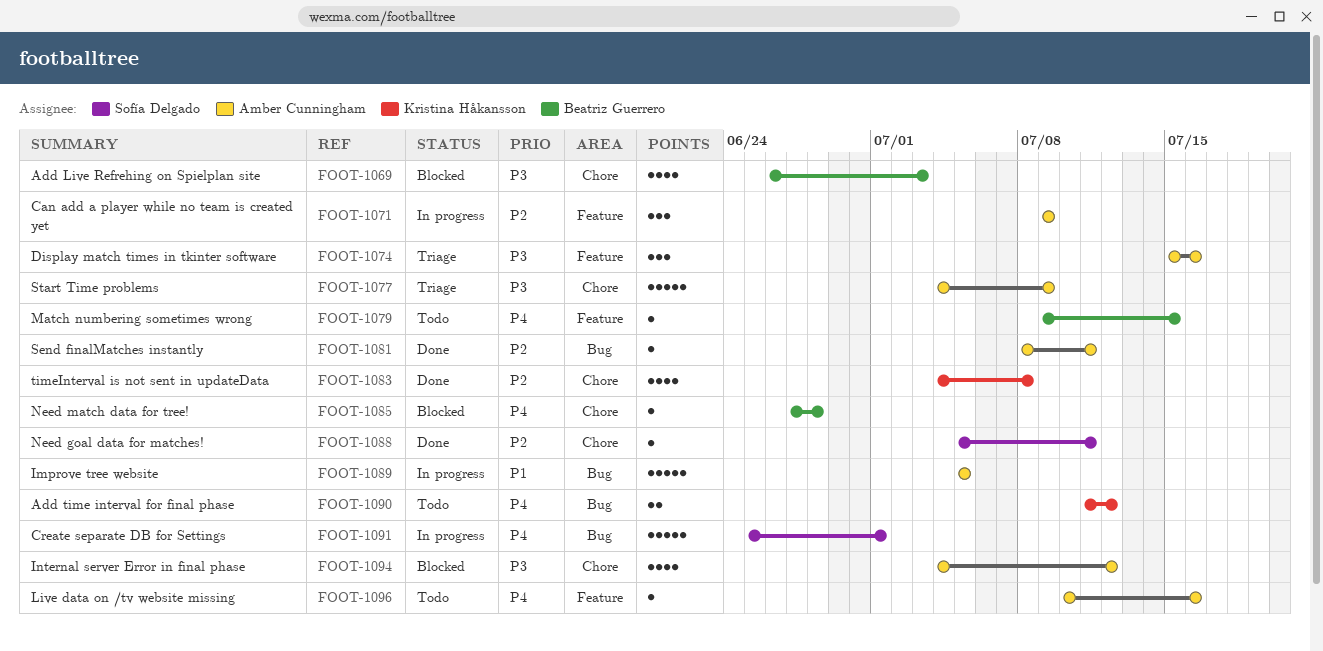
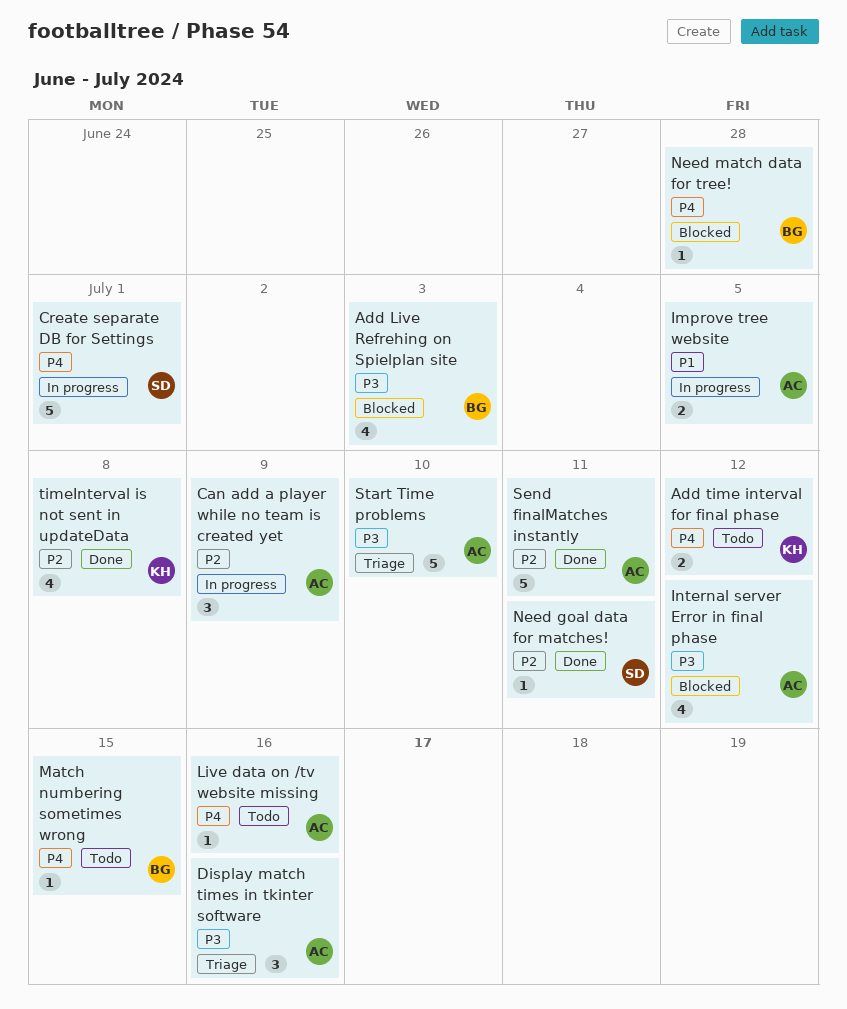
Improve tree website, estimate: 5 -> 2
Send finalMatches instantly, estimate: 1 -> 5
Start Time problems, due: Jul 9 -> Jul 10

